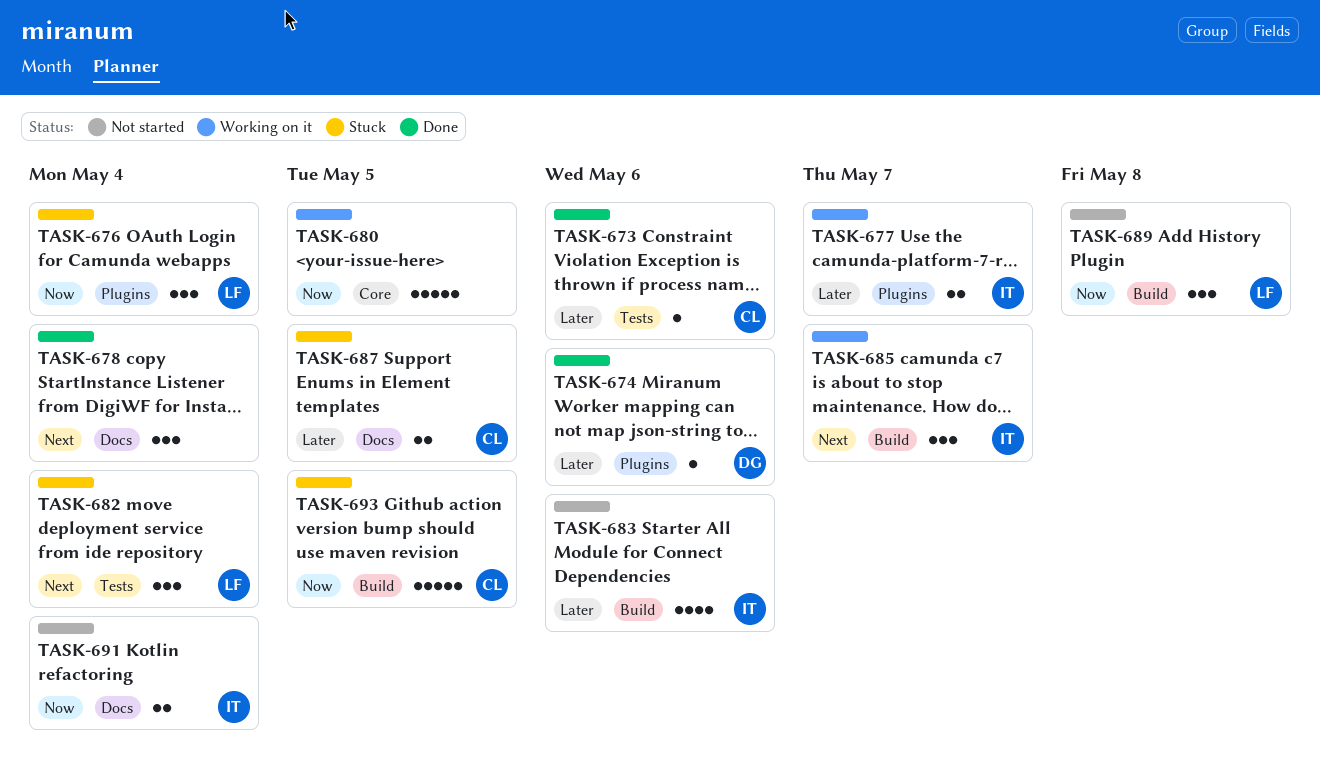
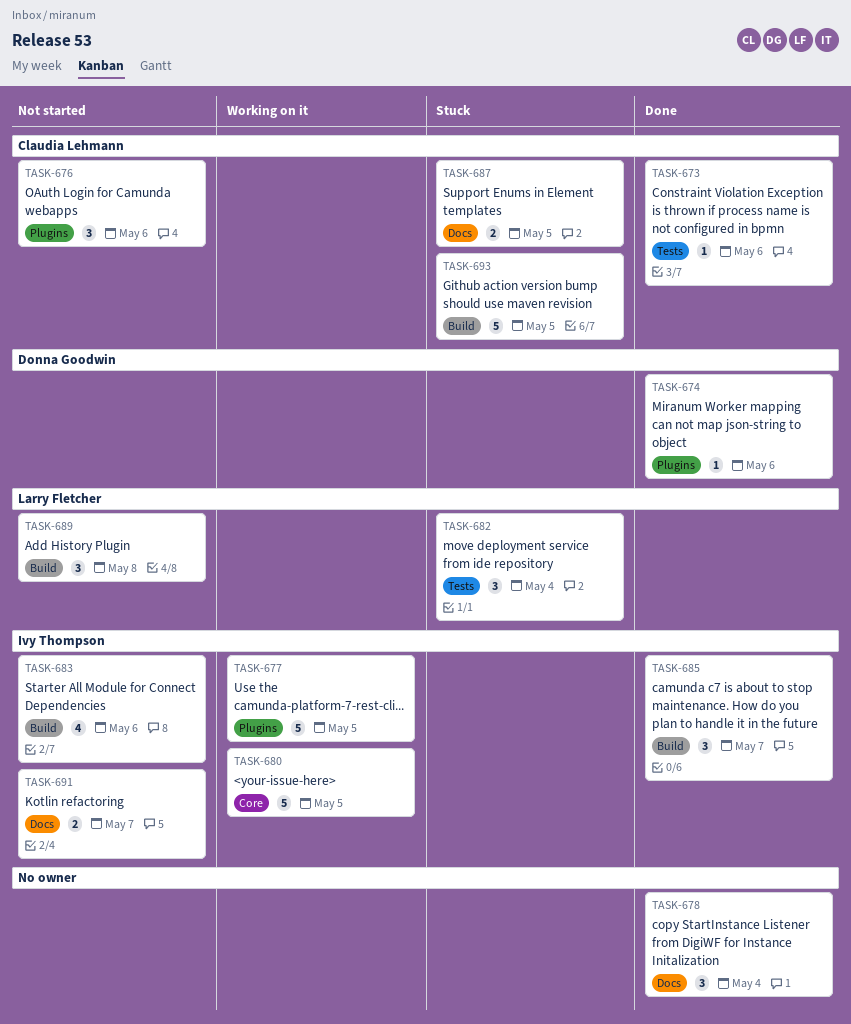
TASK-676, status: Stuck -> Not started
TASK-676, owner: Larry Fletcher -> Claudia Lehmann
TASK-676, due: May 4 -> May 6
TASK-677, estimate: 2 -> 5
TASK-677, due: May 7 -> May 5
TASK-680, owner: none -> Ivy Thompson
TASK-685, status: Working on it -> Done
TASK-691, due: May 4 -> May 7

